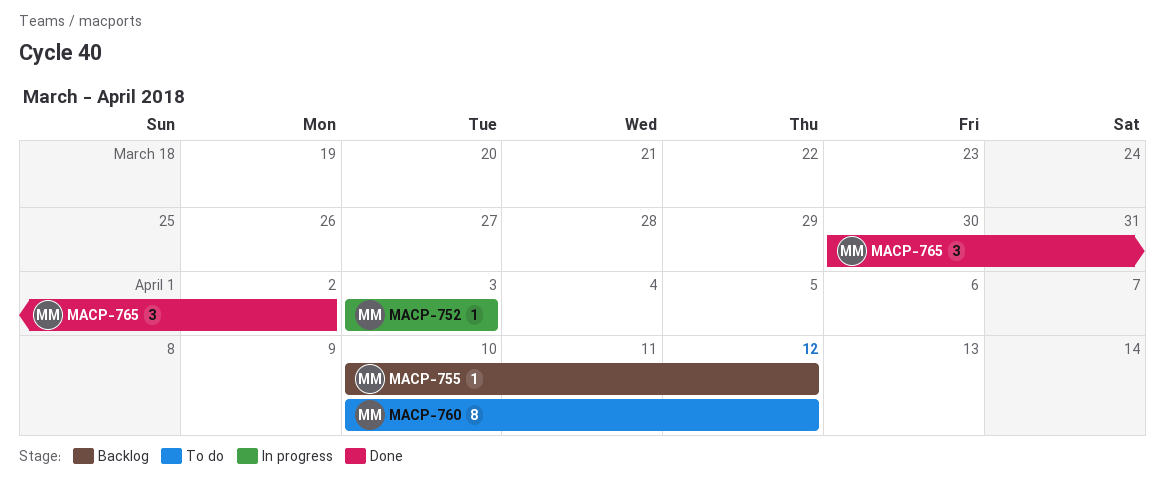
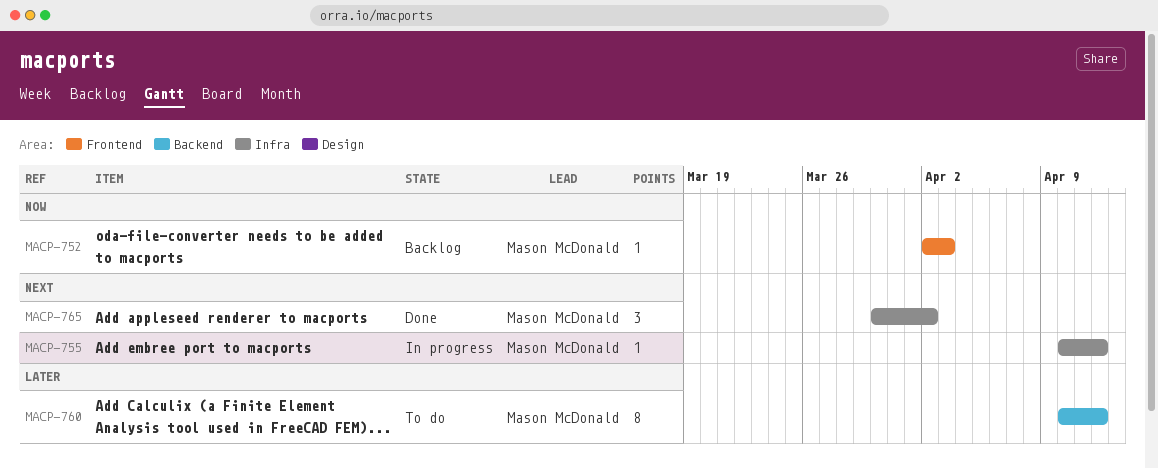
MACP-752, status: In progress -> Backlog
MACP-752, start: Apr 3 -> Apr 2
MACP-755, status: Backlog -> In progress

